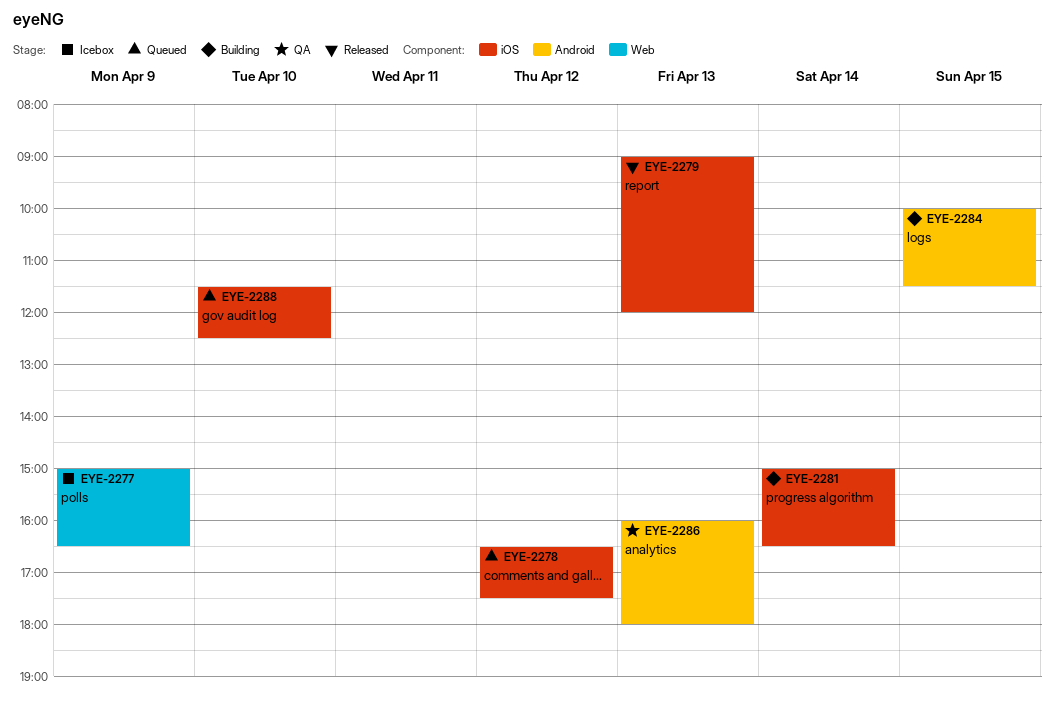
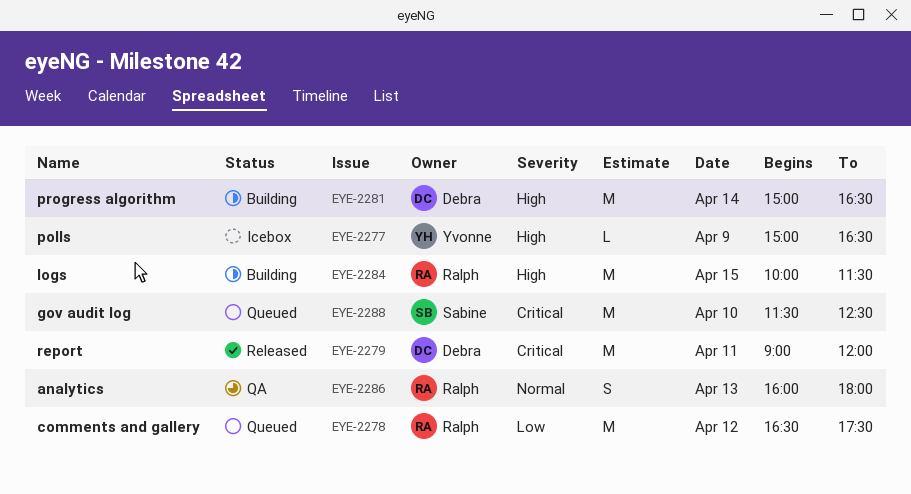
EYE-2279, day: Apr 13 -> Apr 11

